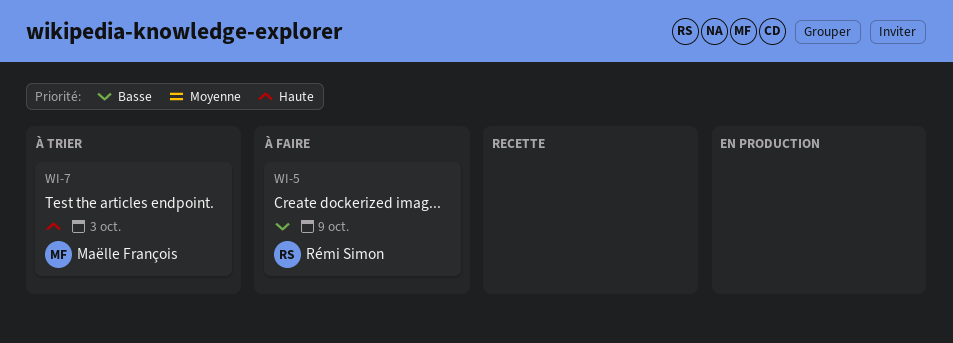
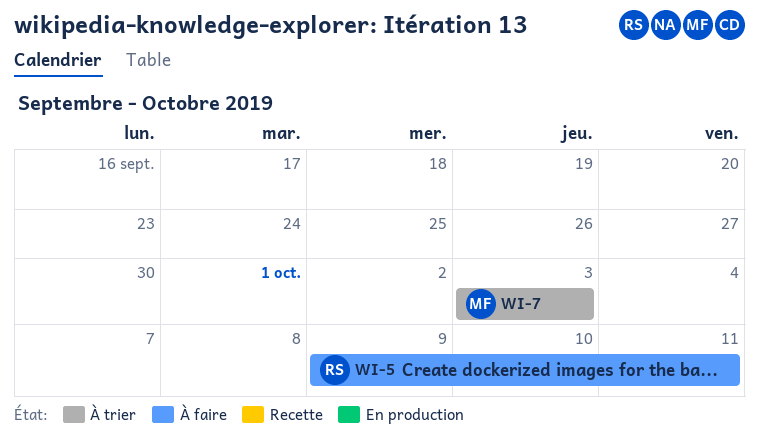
WI-5, due: Oct 9 -> Oct 11

